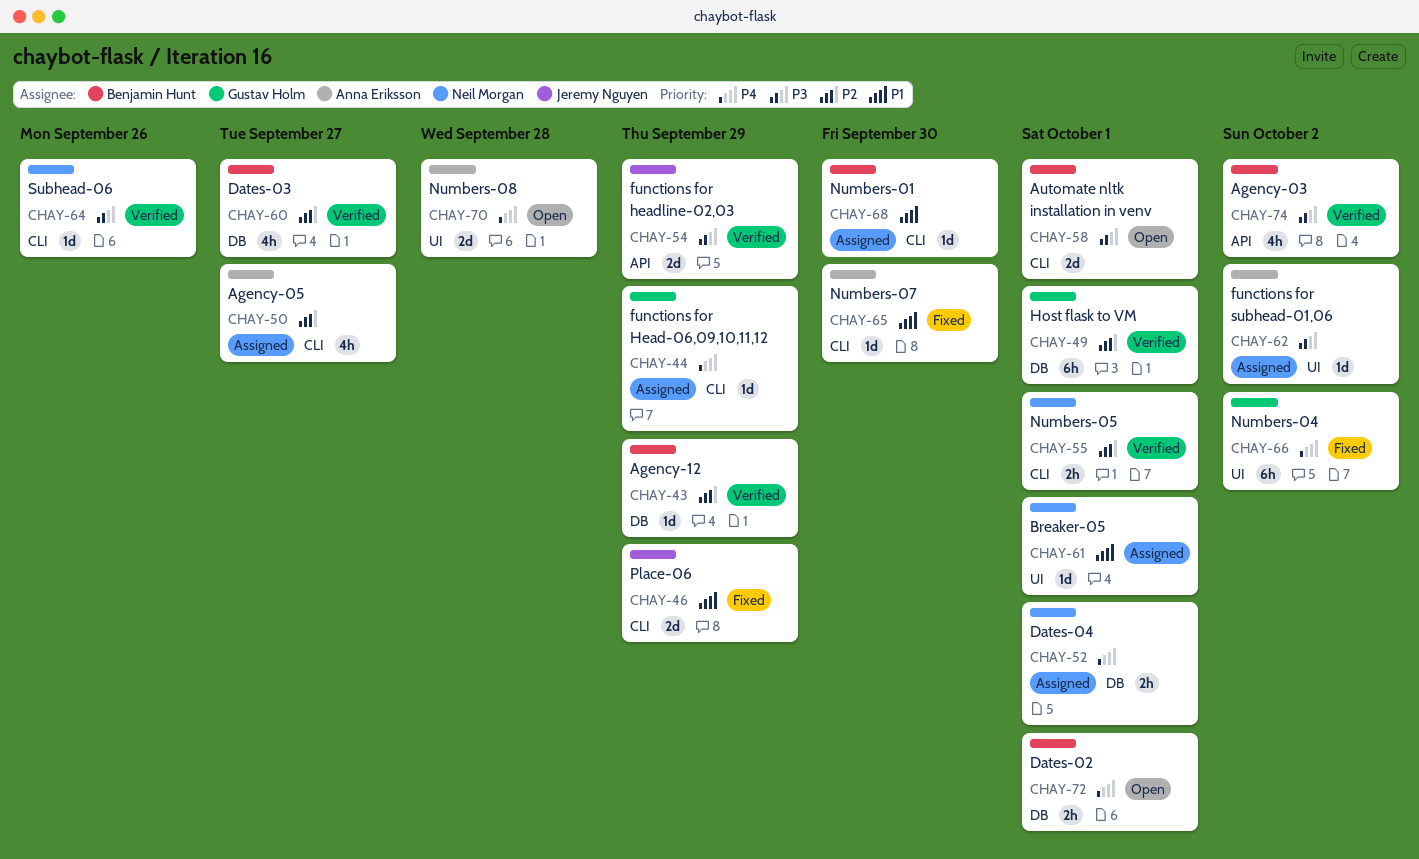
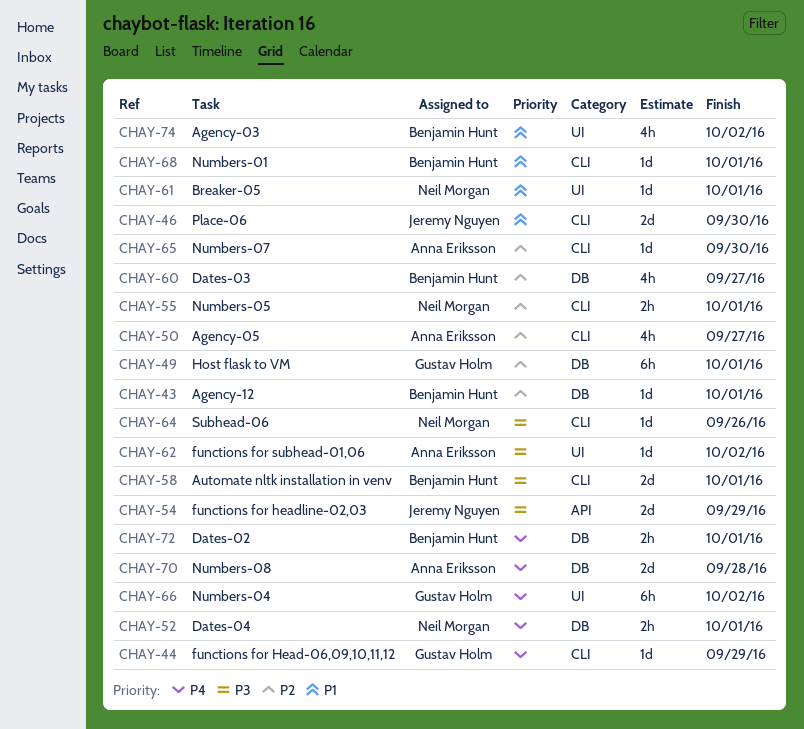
CHAY-43, due: Sep 29 -> Oct 1
CHAY-46, due: Sep 29 -> Sep 30
CHAY-65, priority: P1 -> P2
CHAY-68, due: Sep 30 -> Oct 1
CHAY-70, label: UI -> DB
CHAY-74, priority: P3 -> P1
CHAY-74, label: API -> UI

